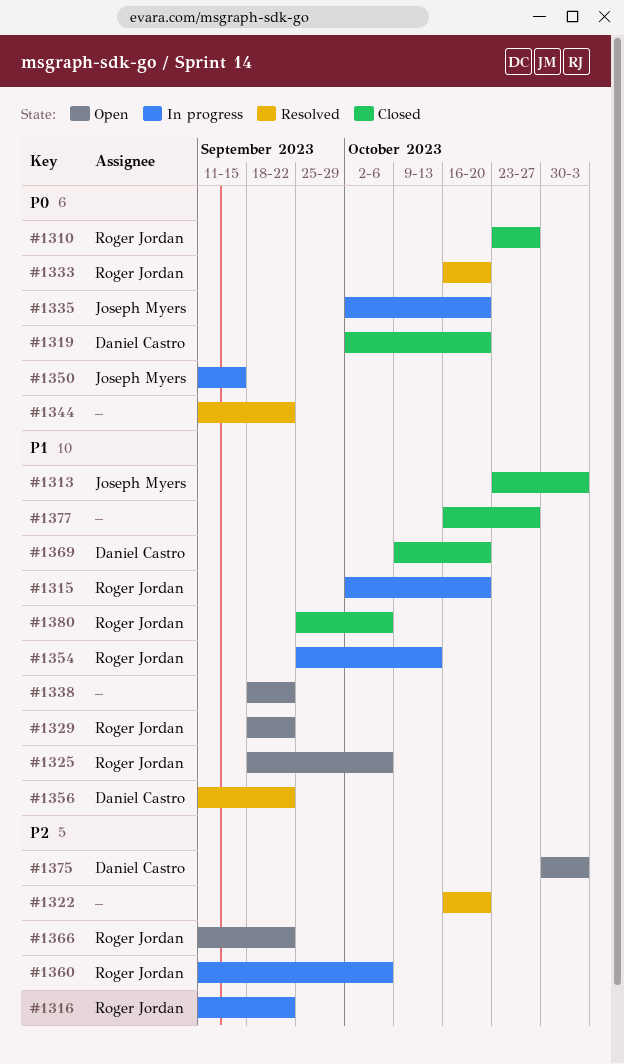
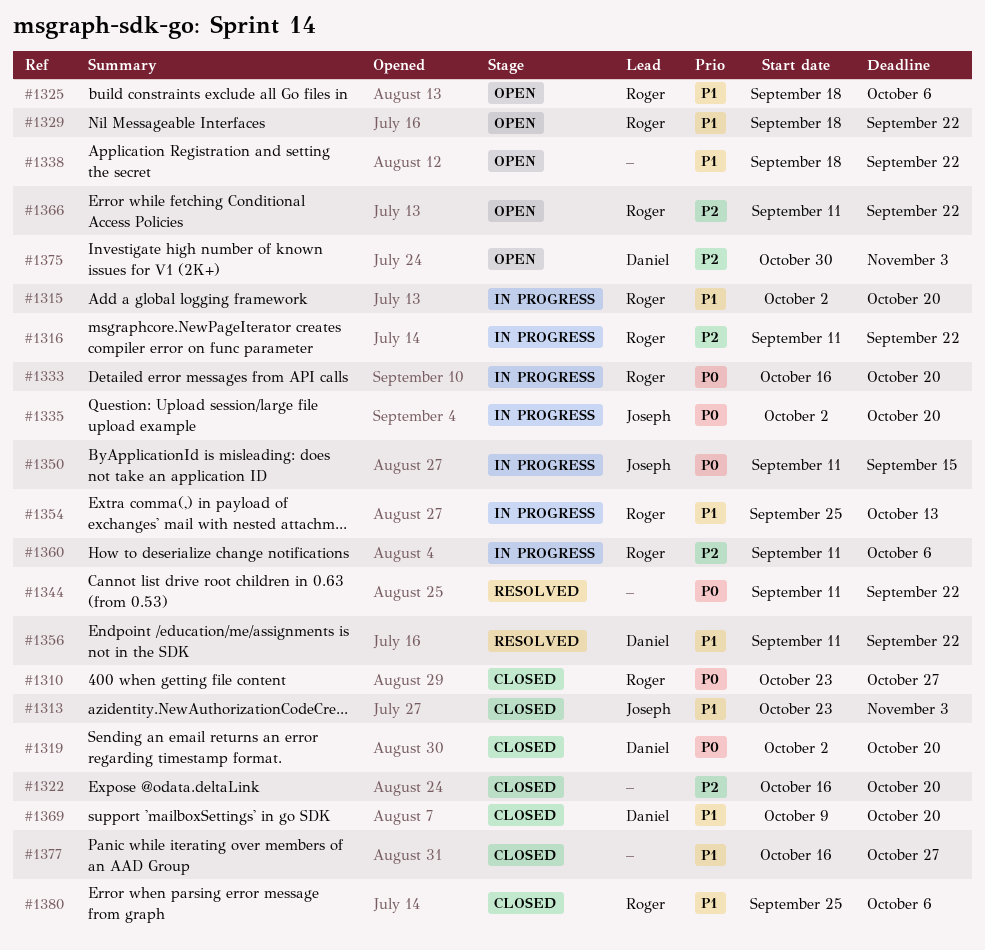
#1322, status: Resolved -> Closed
#1333, status: Resolved -> In progress

